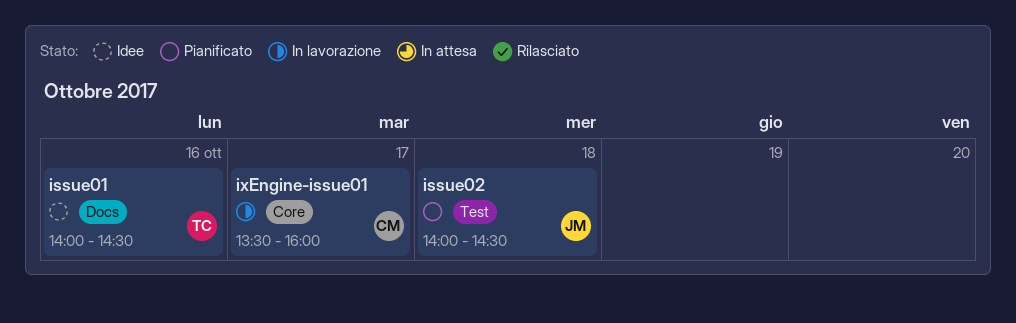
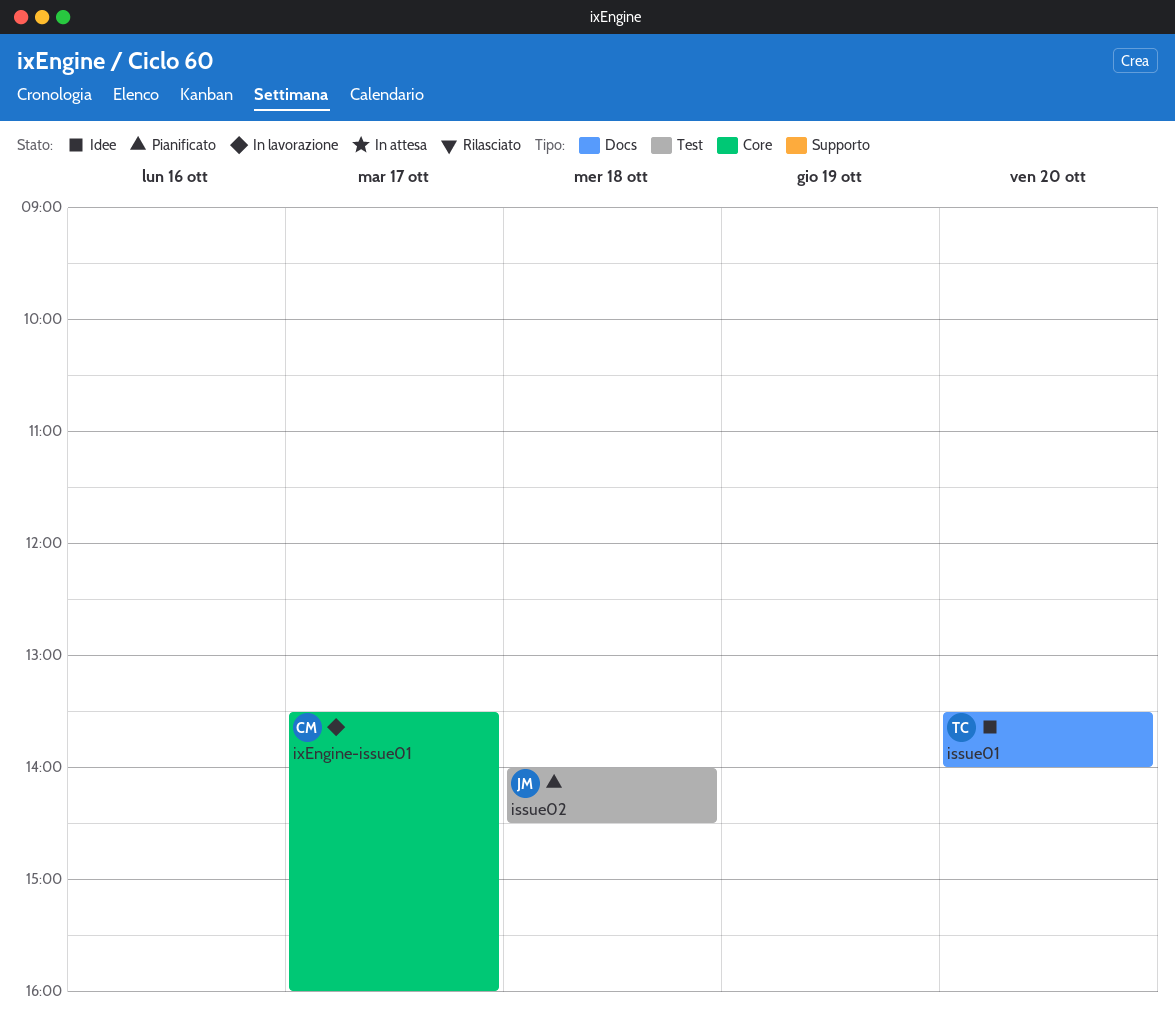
issue01, day: Oct 16 -> Oct 20
issue01, begins: 14:00 -> 13:30
issue01, ends: 14:30 -> 14:00

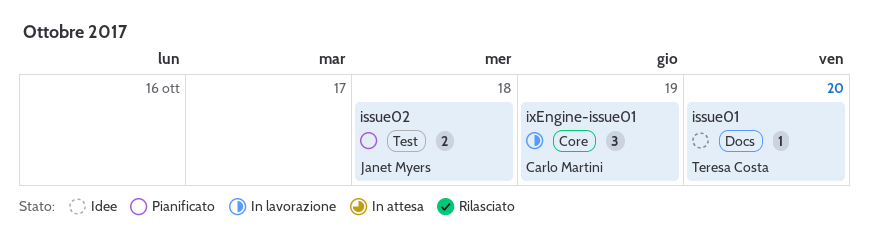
ixEngine-issue01, day: Oct 17 -> Oct 19

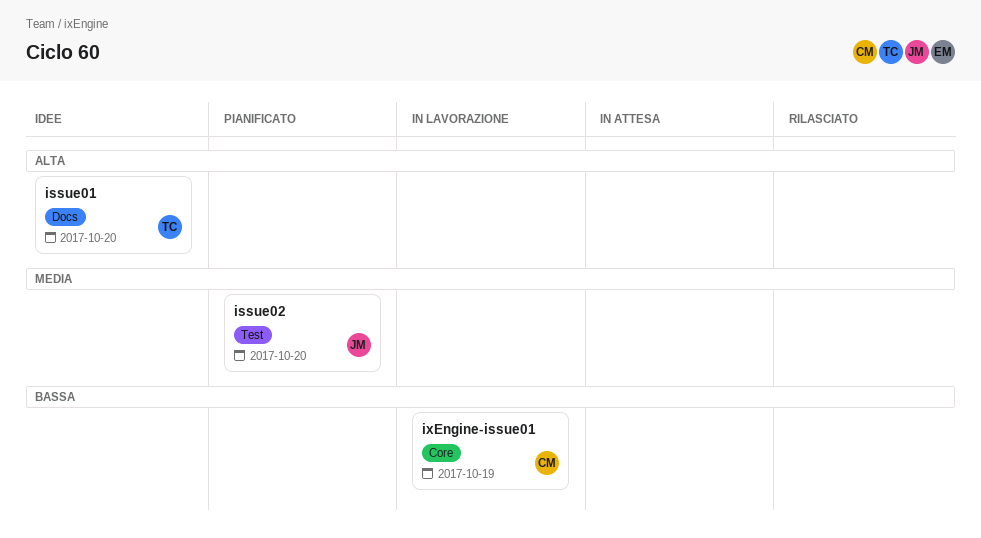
issue02, day: Oct 18 -> Oct 20

